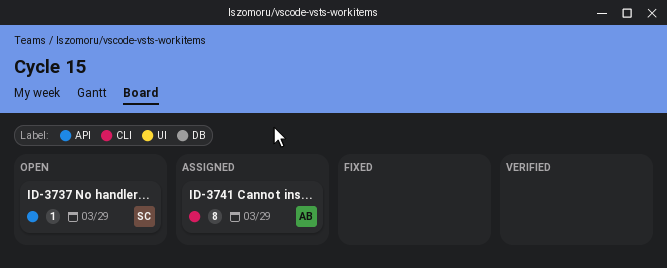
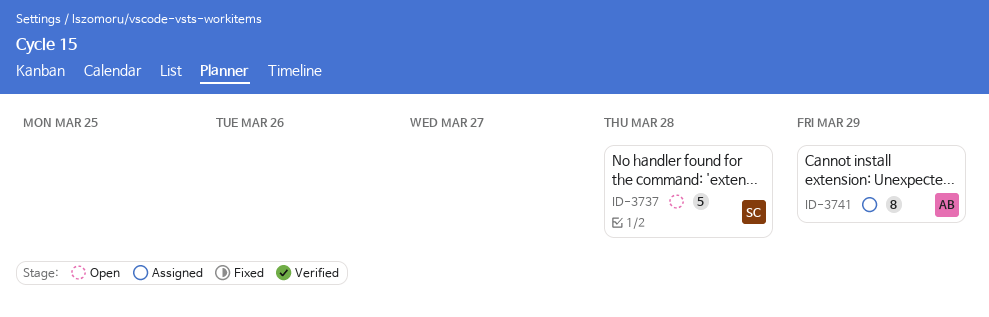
ID-3737, estimate: 1 -> 5
ID-3737, due: Mar 29 -> Mar 28

